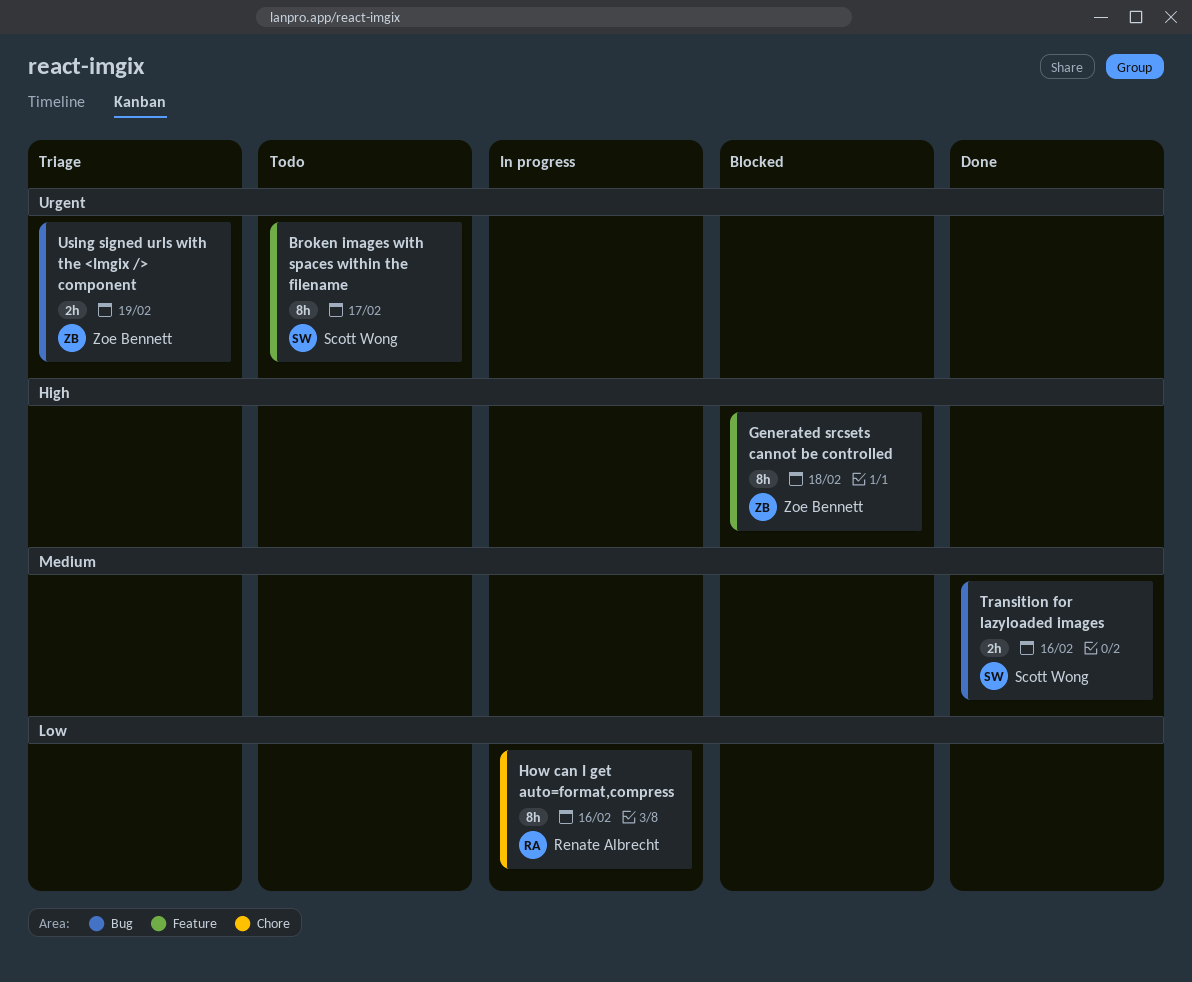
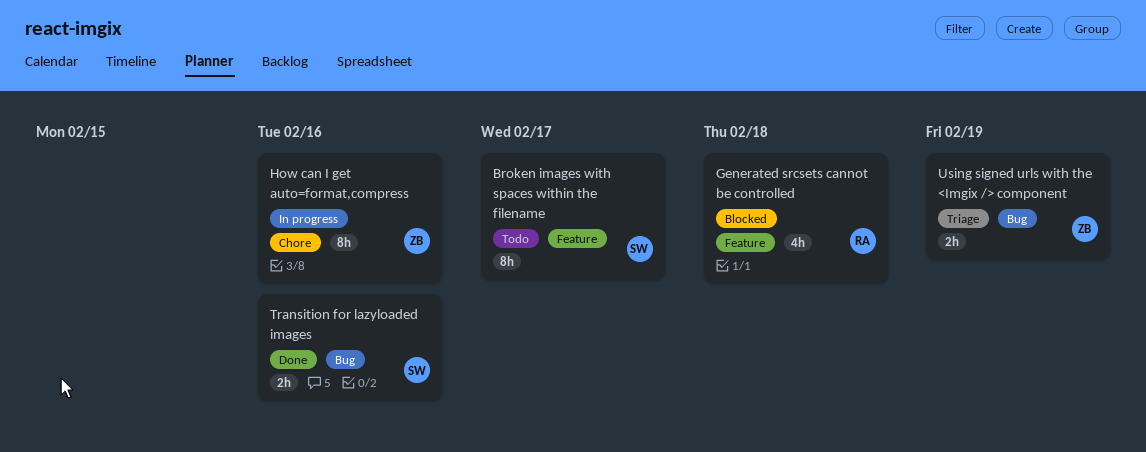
Generated srcsets cannot be controlled, owner: Zoe Bennett -> Renate Albrecht
Generated srcsets cannot be controlled, estimate: 8h -> 4h
How can I get auto=format,compress, owner: Renate Albrecht -> Zoe Bennett

